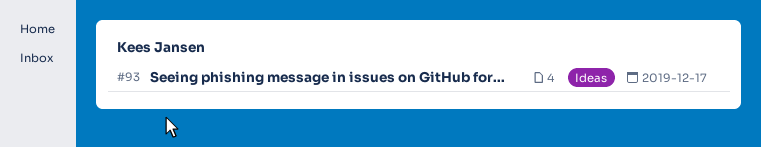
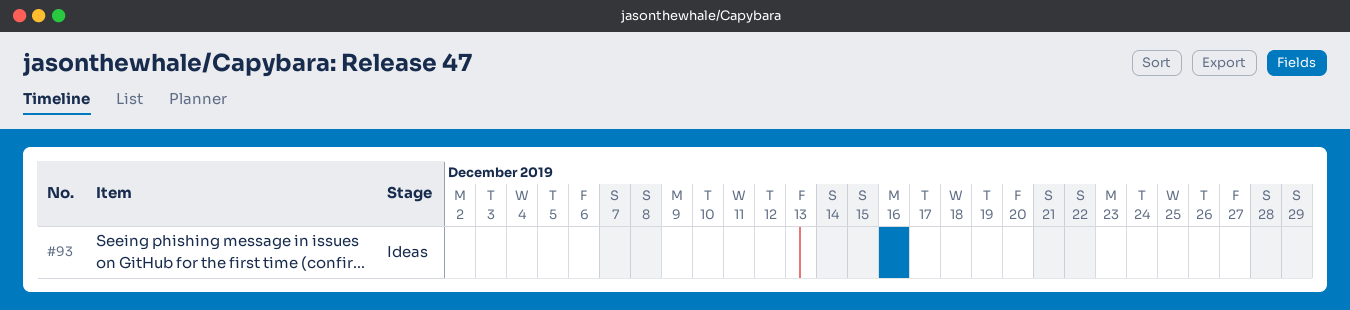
#93, due: Dec 17 -> Dec 16

